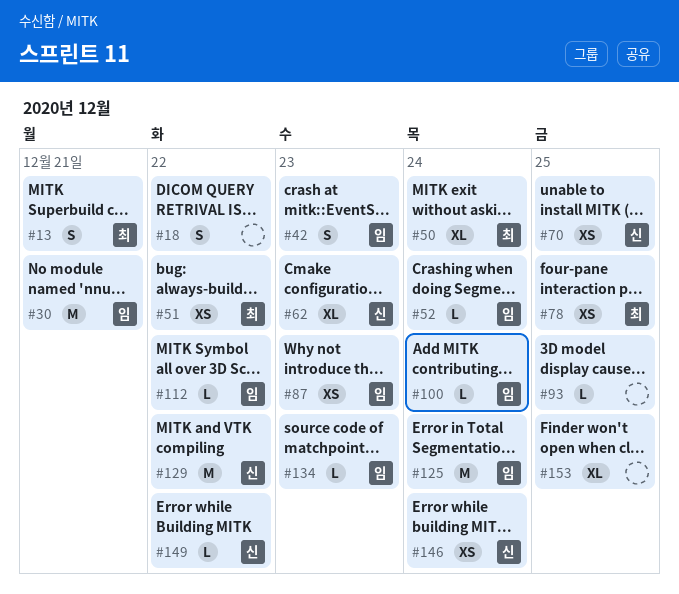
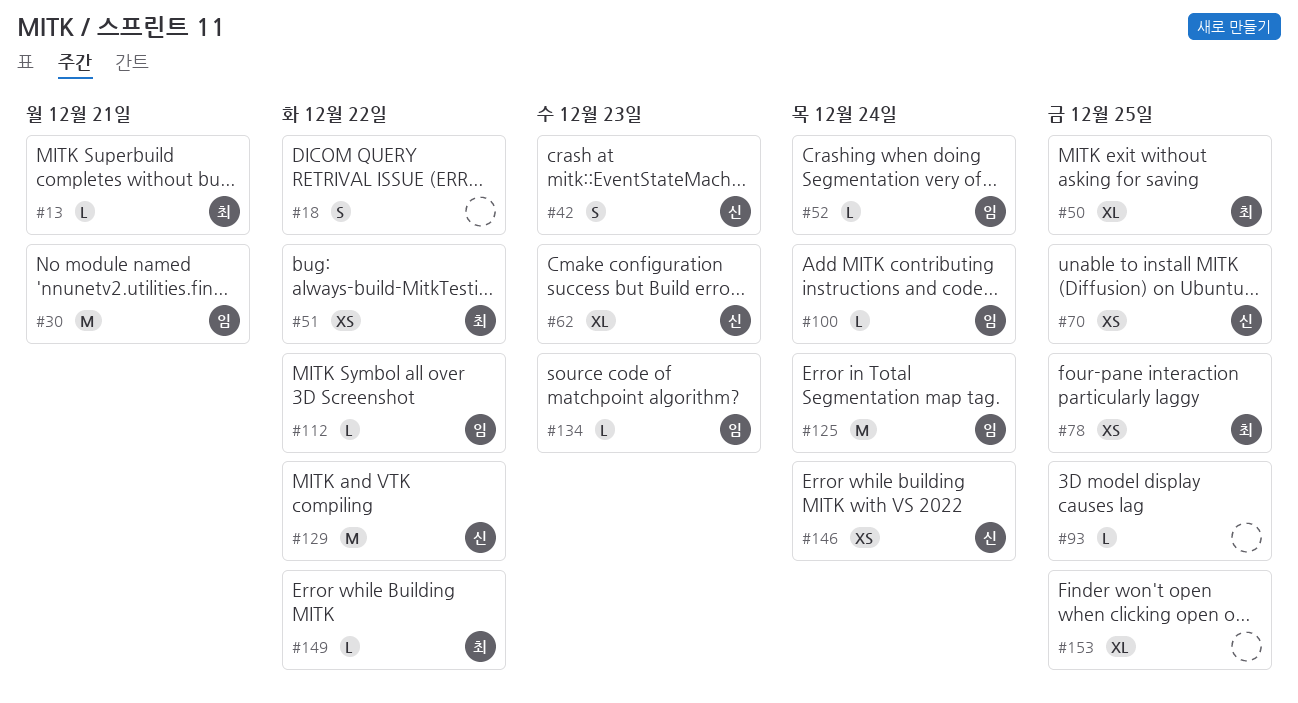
#13, estimate: S -> L
#42, owner: 임 -> 신
#50, due: Dec 24 -> Dec 25
#87: present -> none
#149, owner: 신 -> 최

